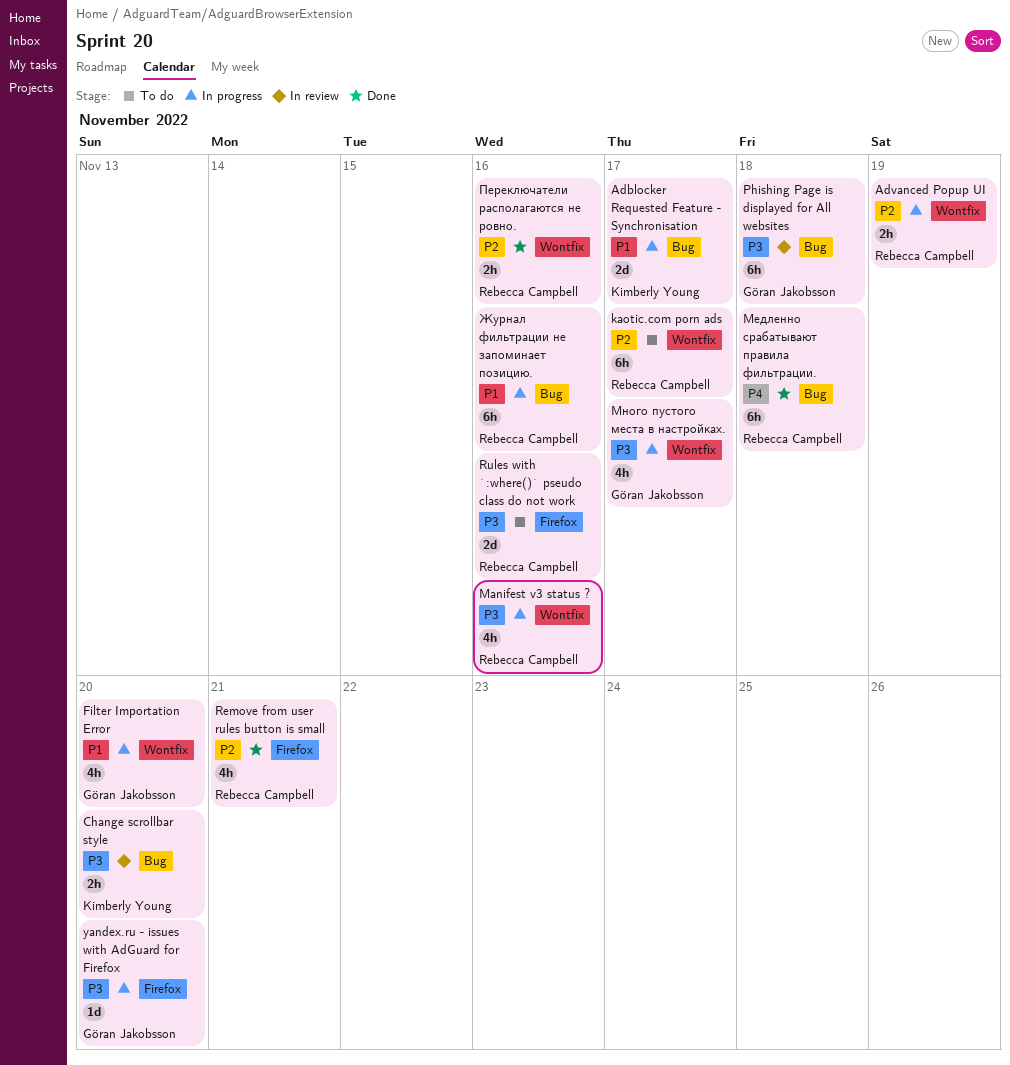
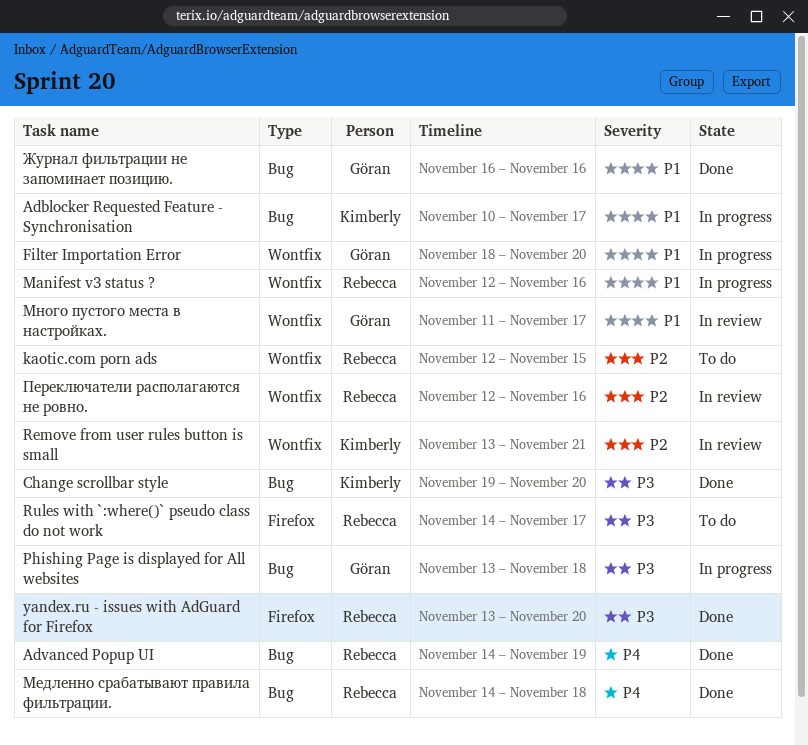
Advanced Popup UI, status: In progress -> Done
Advanced Popup UI, priority: P2 -> P4
Advanced Popup UI, label: Wontfix -> Bug
Change scrollbar style, status: In review -> Done
kaotic.com porn ads, due: Nov 17 -> Nov 15
Manifest v3 status ?, priority: P3 -> P1
Phishing Page is displayed for All websites, status: In review -> In progress
Remove from user rules button is small, status: Done -> In review
Remove from user rules button is small, owner: Rebecca Campbell -> Kimberly Young
Remove from user rules button is small, label: Firefox -> Wontfix
Rules with `:where()` pseudo class do not work, due: Nov 16 -> Nov 17
yandex.ru - issues with AdGuard for Firefox, status: In progress -> Done
yandex.ru - issues with AdGuard for Firefox, owner: Göran Jakobsson -> Rebecca Campbell
Журнал фильтрации не запоминает позицию., status: In progress -> Done
Журнал фильтрации не запоминает позицию., owner: Rebecca Campbell -> Göran Jakobsson
Много пустого места в настройках., status: In progress -> In review
Много пустого места в настройках., priority: P3 -> P1
Переключатели располагаются не ровно., status: Done -> In review

